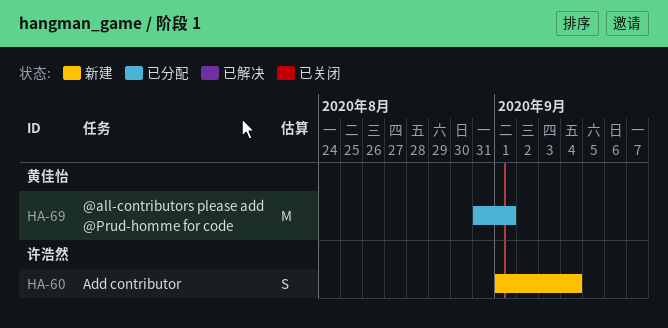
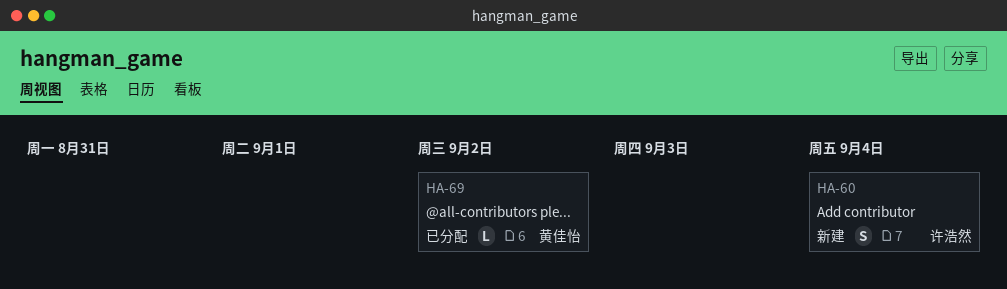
HA-69, estimate: M -> L
HA-69, due: Sep 1 -> Sep 2

